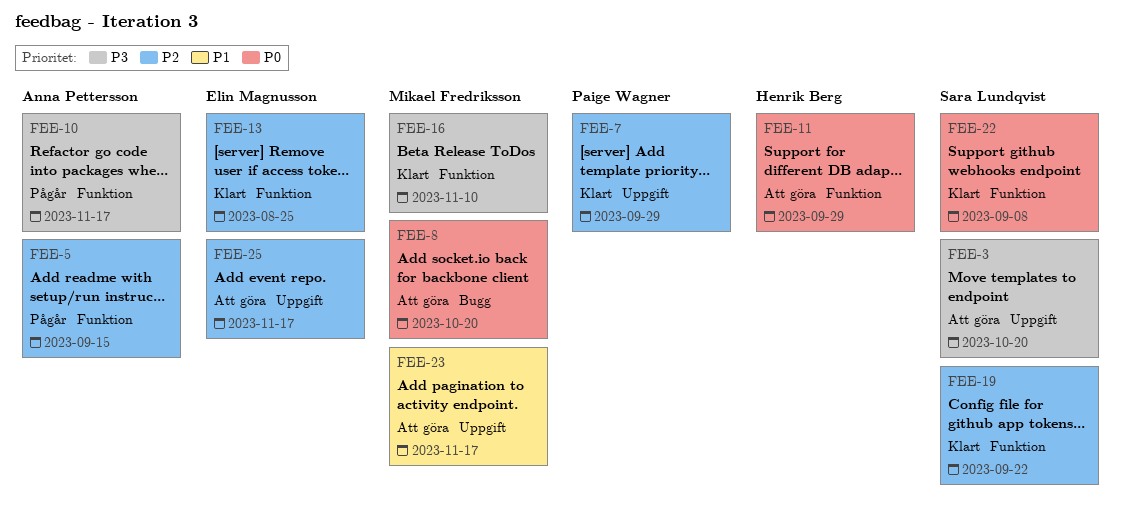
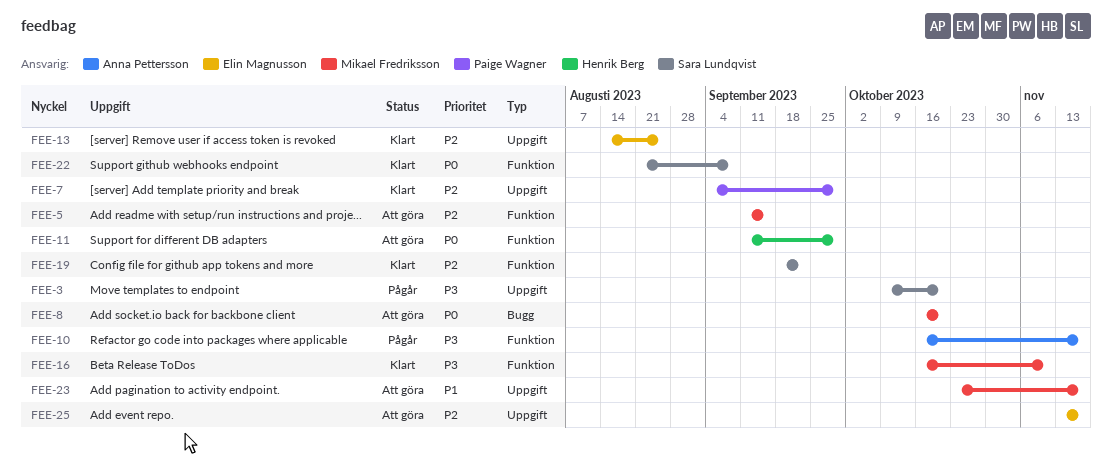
FEE-3, status: Att göra -> Pågår
FEE-5, status: Pågår -> Att göra
FEE-5, owner: Anna Pettersson -> Mikael Fredriksson
FEE-13, label: Funktion -> Uppgift

